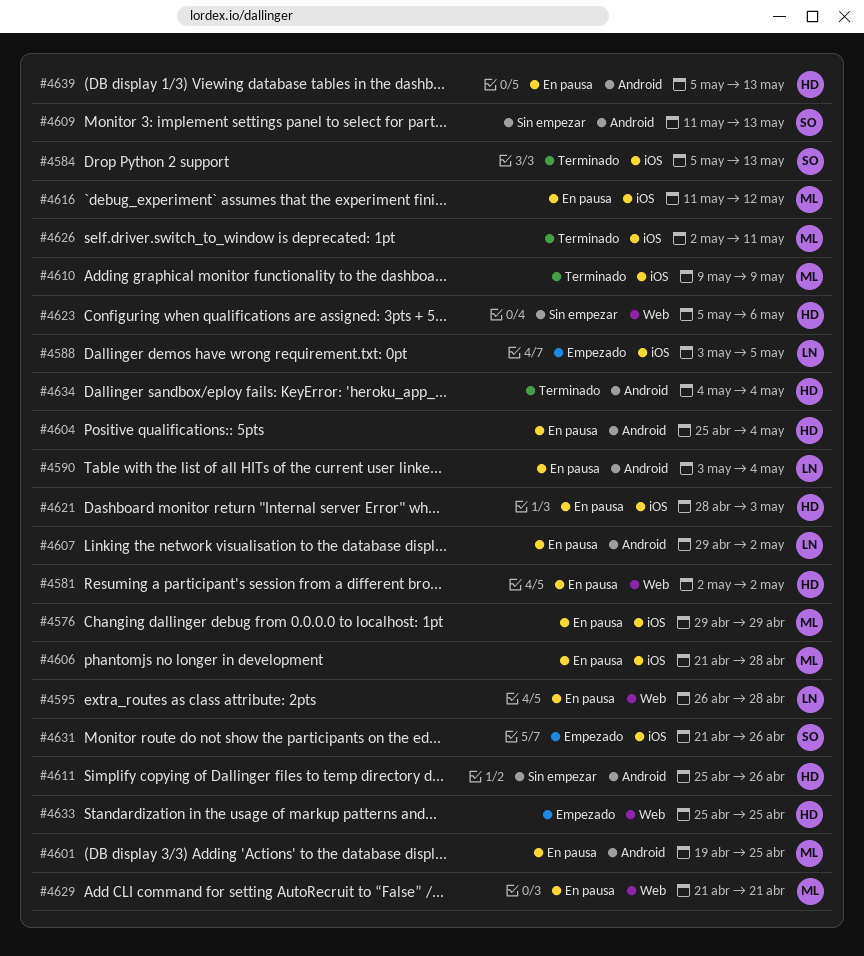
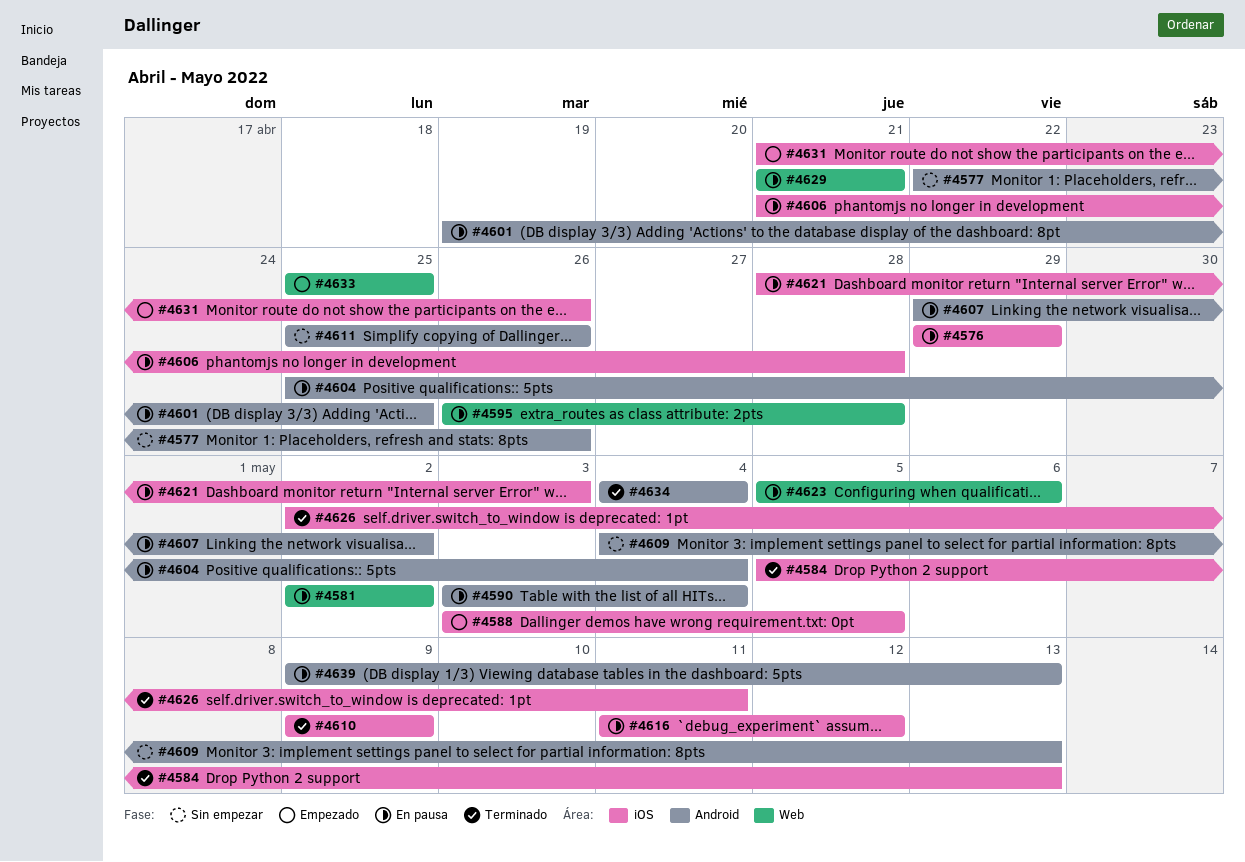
#4577: none -> present
#4609, start: May 11 -> May 4
#4623, status: Sin empezar -> En pausa
#4639, start: May 5 -> May 9

